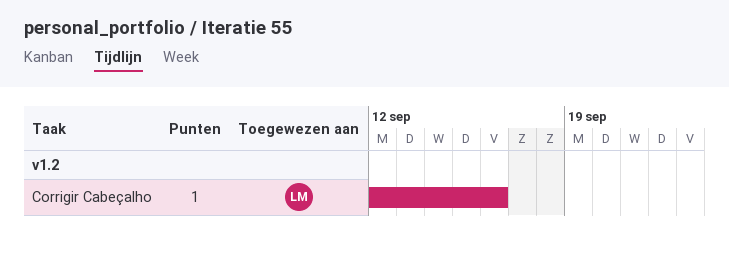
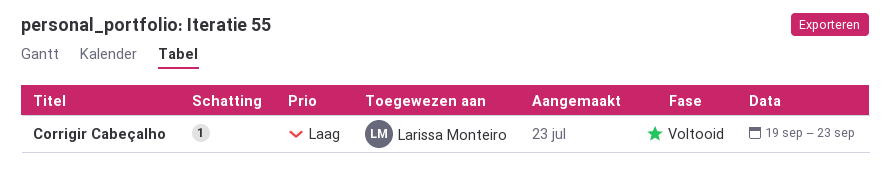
Corrigir Cabeçalho, start: Sep 12 -> Sep 19
Corrigir Cabeçalho, due: Sep 16 -> Sep 23

